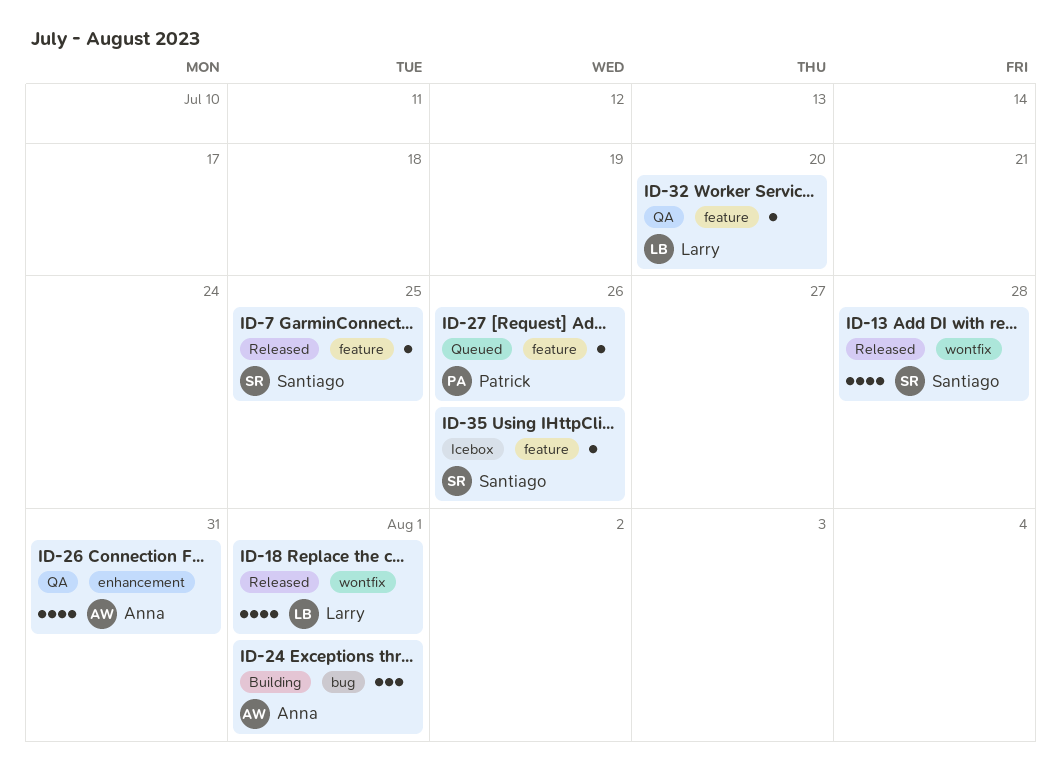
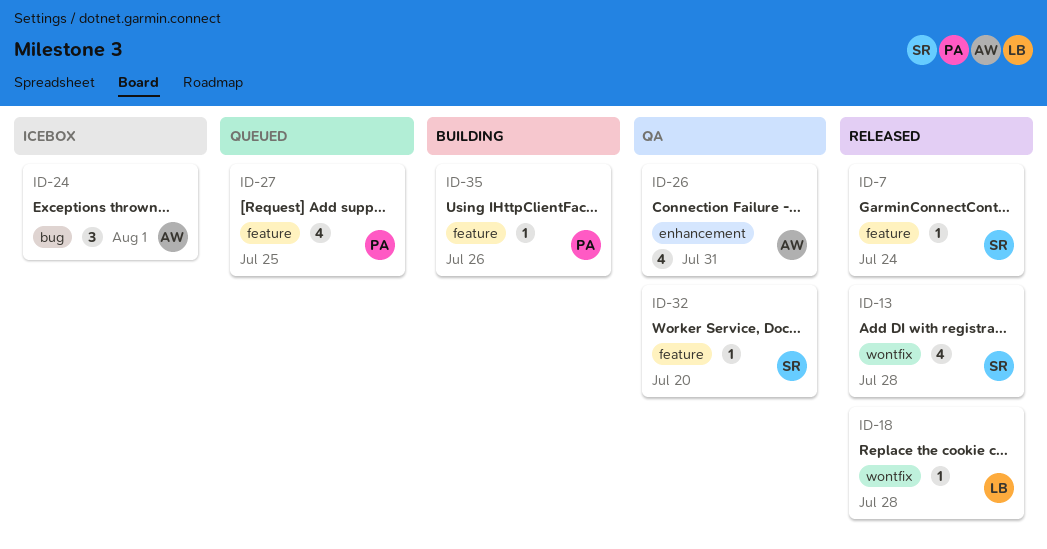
ID-7, due: Jul 25 -> Jul 24
ID-18, estimate: 4 -> 1
ID-18, due: Aug 1 -> Jul 28
ID-24, status: Building -> Icebox
ID-27, estimate: 1 -> 4
ID-27, due: Jul 26 -> Jul 25
ID-32, owner: Larry -> Santiago
ID-35, status: Icebox -> Building
ID-35, owner: Santiago -> Patrick

